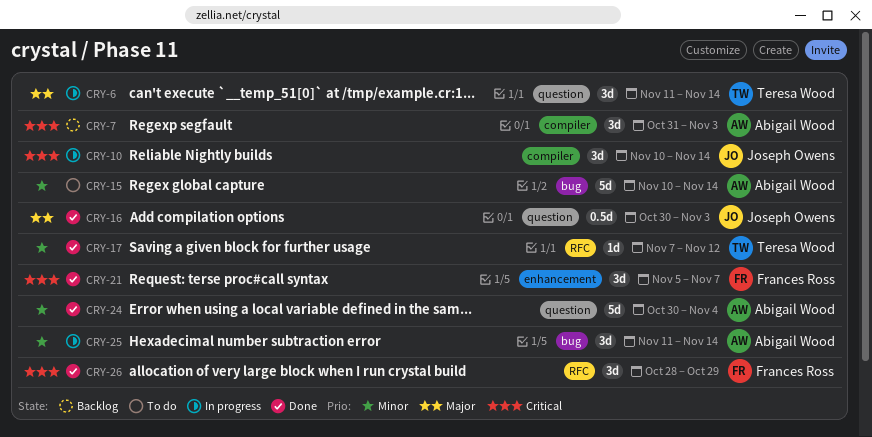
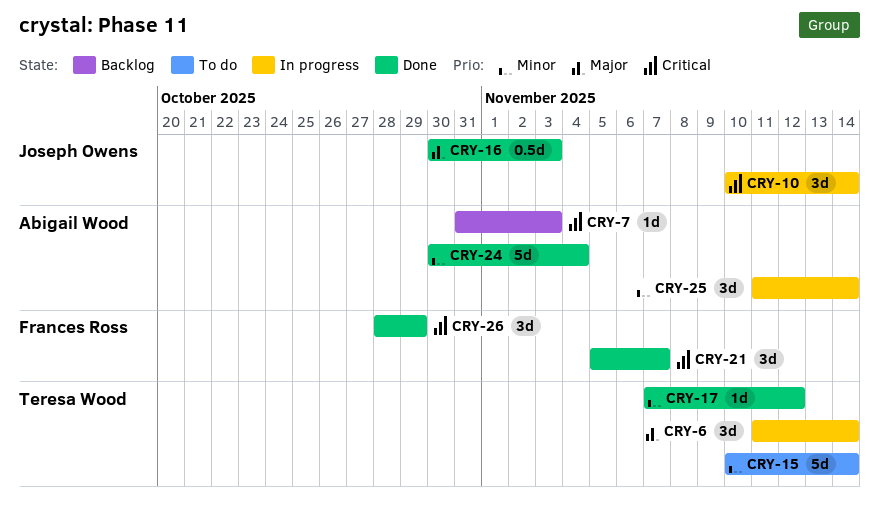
CRY-7, estimate: 3d -> 1d
CRY-15, owner: Abigail Wood -> Teresa Wood

